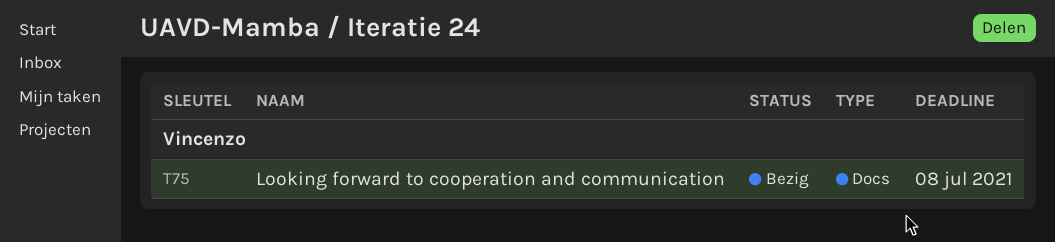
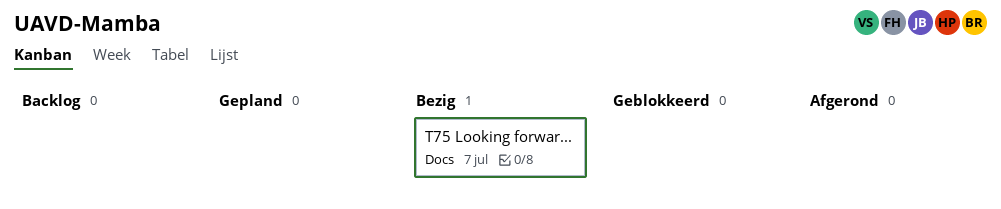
T75, due: Jul 8 -> Jul 7

